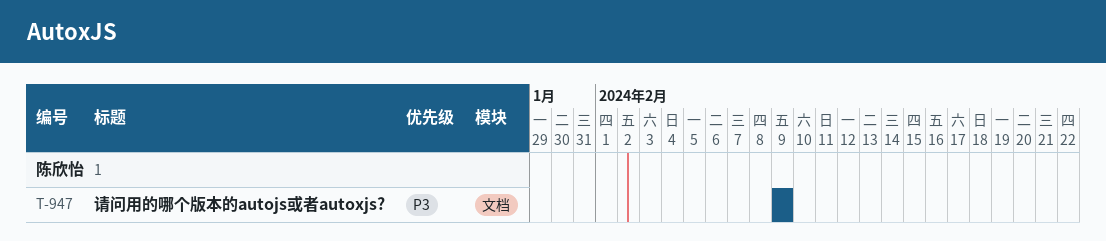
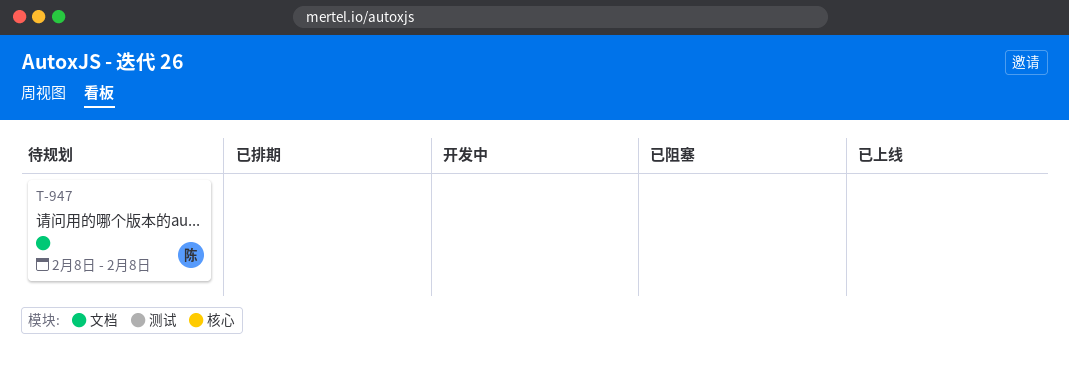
T-947, start: Feb 9 -> Feb 8
T-947, due: Feb 9 -> Feb 8

